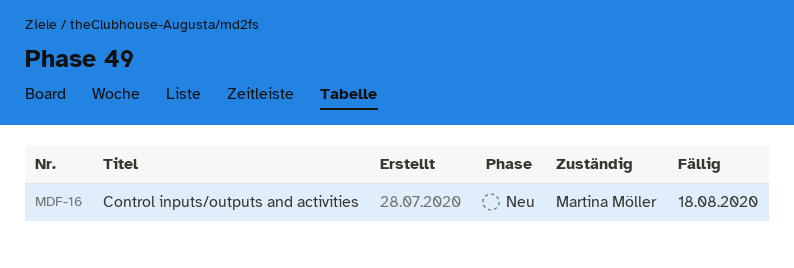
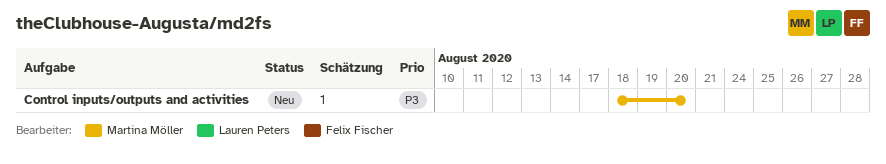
Control inputs/outputs and activities, due: Aug 18 -> Aug 20

